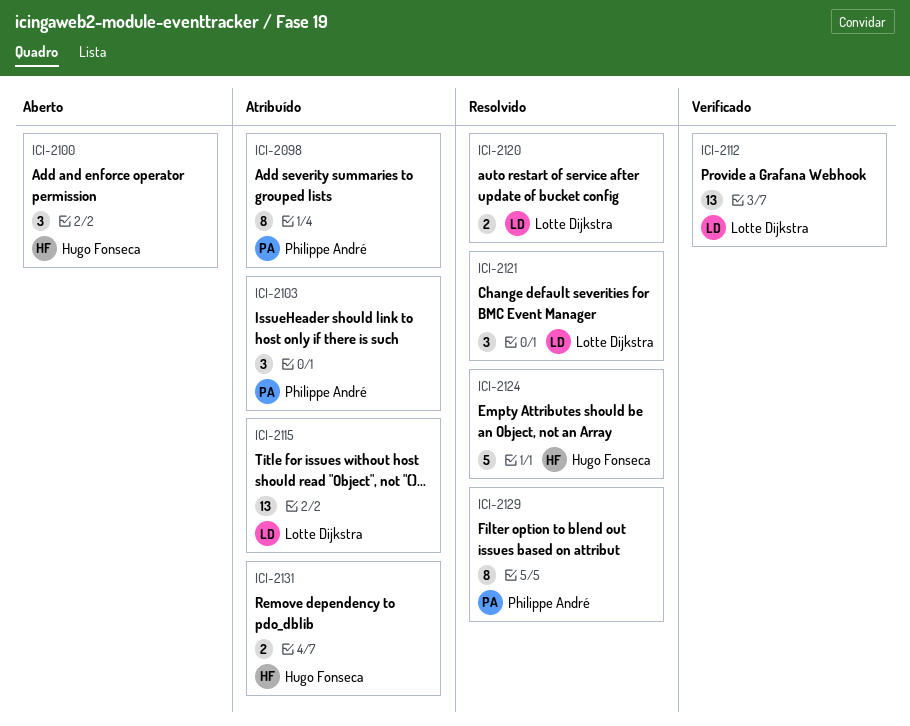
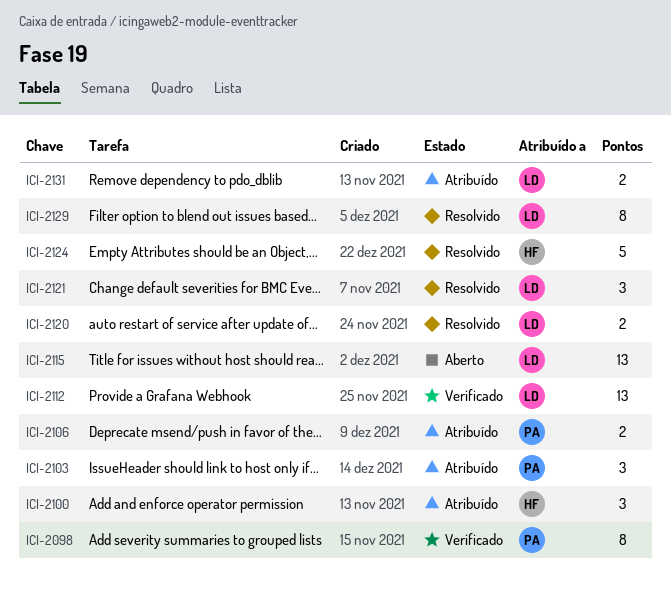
ICI-2098, status: Atribuído -> Verificado
ICI-2100, status: Aberto -> Atribuído
ICI-2106: none -> present
ICI-2115, status: Atribuído -> Aberto
ICI-2129, owner: Philippe André -> Lotte Dijkstra
ICI-2131, owner: Hugo Fonseca -> Lotte Dijkstra

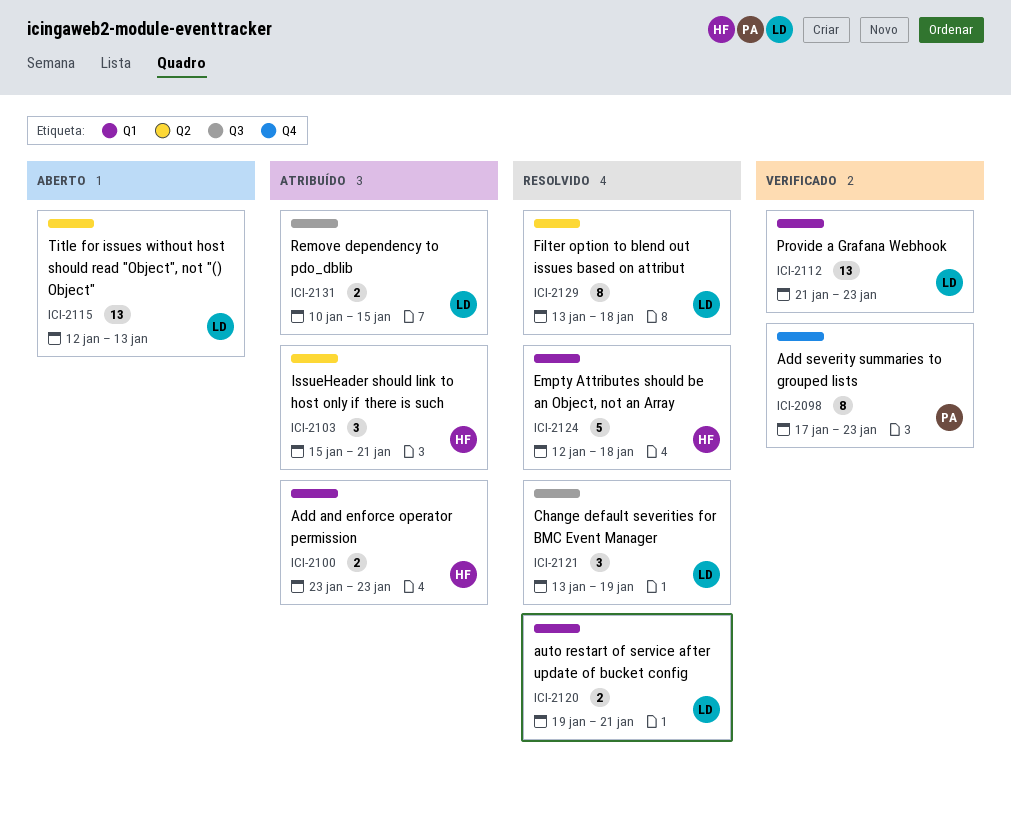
ICI-2100, estimate: 3 -> 2
ICI-2103, owner: PA -> HF
ICI-2106: present -> none

